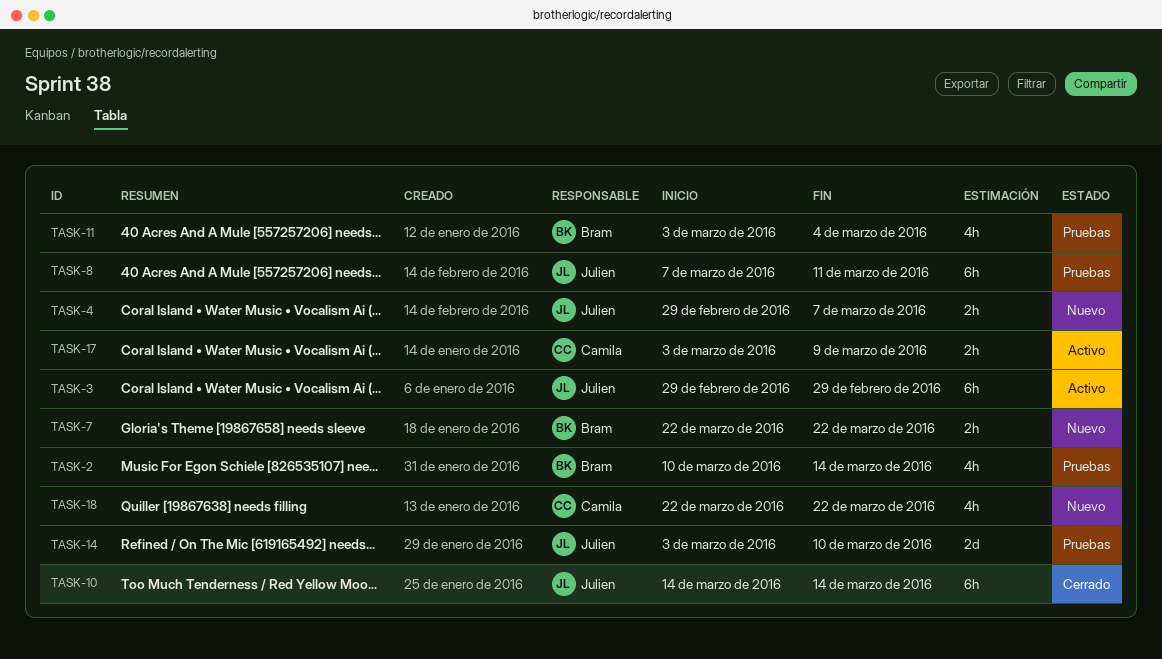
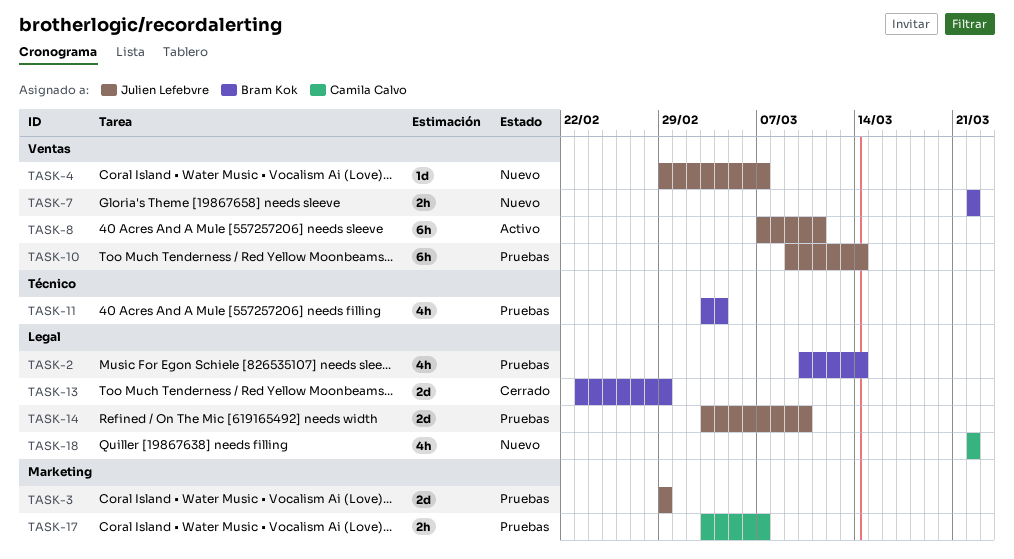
TASK-3, status: Activo -> Pruebas
TASK-3, estimate: 6h -> 2d
TASK-4, estimate: 2h -> 1d
TASK-8, status: Pruebas -> Activo
TASK-10, status: Cerrado -> Pruebas
TASK-10, start: Mar 14 -> Mar 9
TASK-13: none -> present
TASK-17, status: Activo -> Pruebas
TASK-17, due: Mar 9 -> Mar 7

